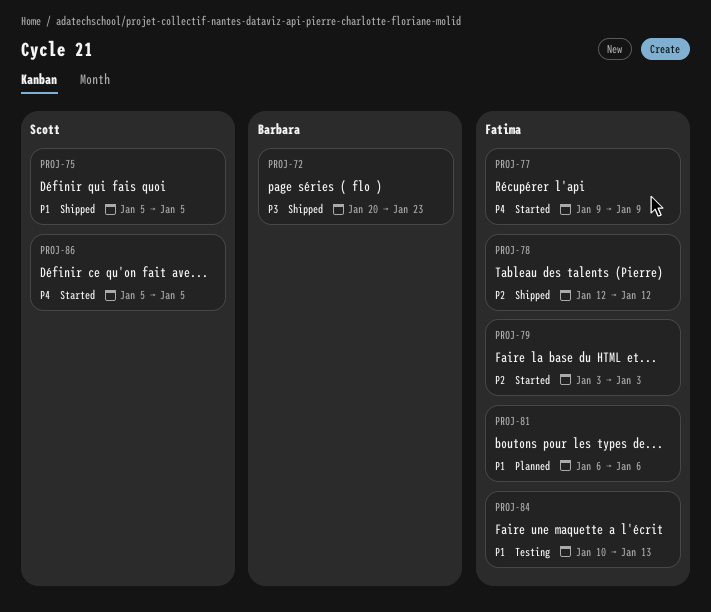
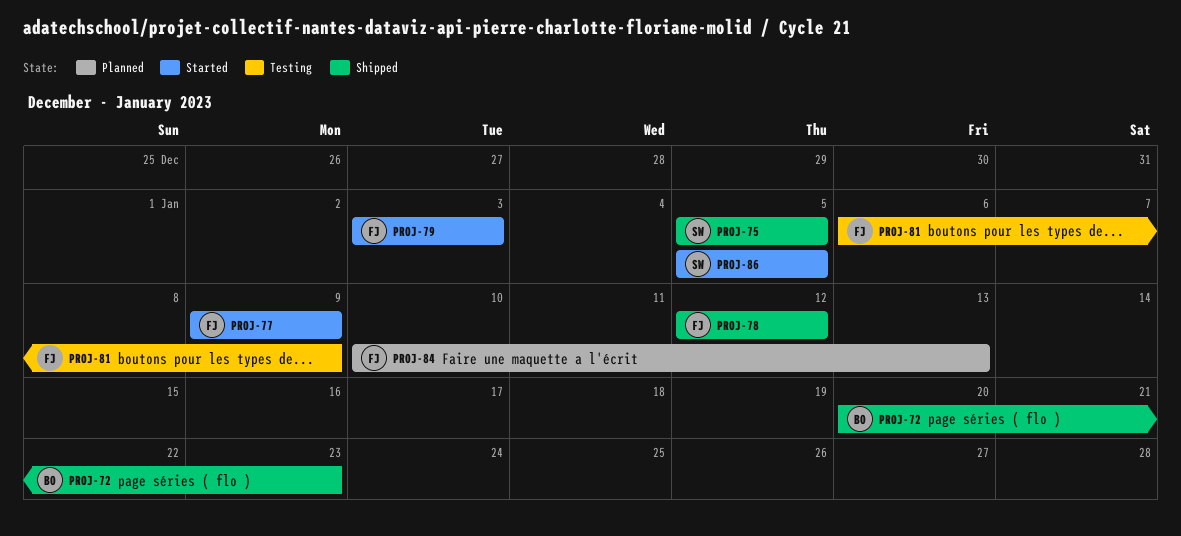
PROJ-81, status: Planned -> Testing
PROJ-81, due: Jan 6 -> Jan 9
PROJ-84, status: Testing -> Planned

